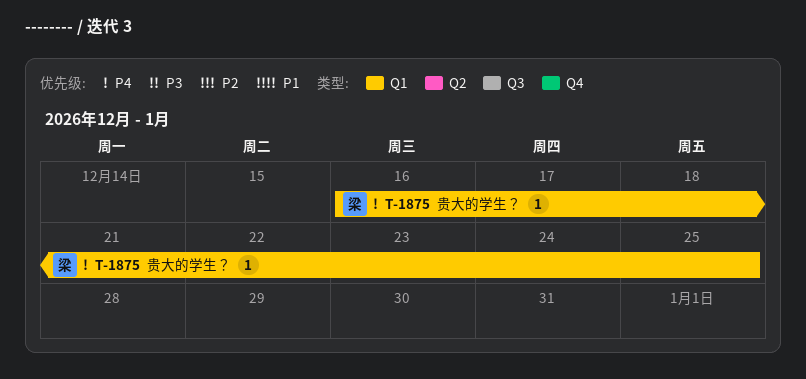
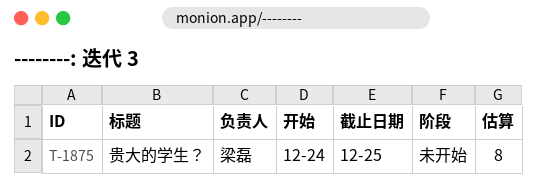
T-1875, estimate: 1 -> 8
T-1875, start: Dec 16 -> Dec 24

